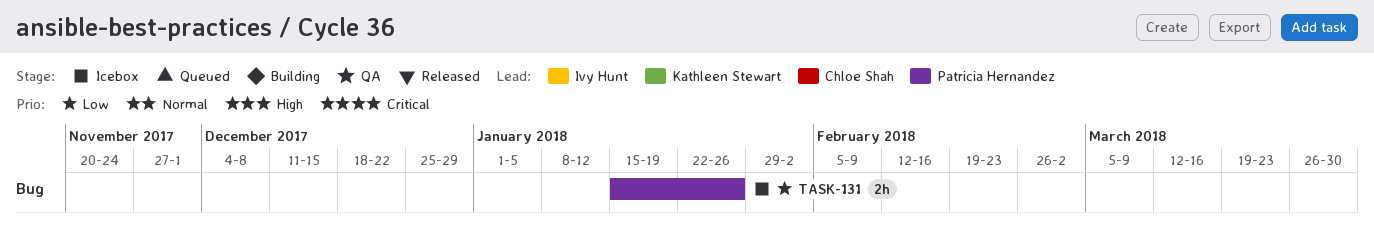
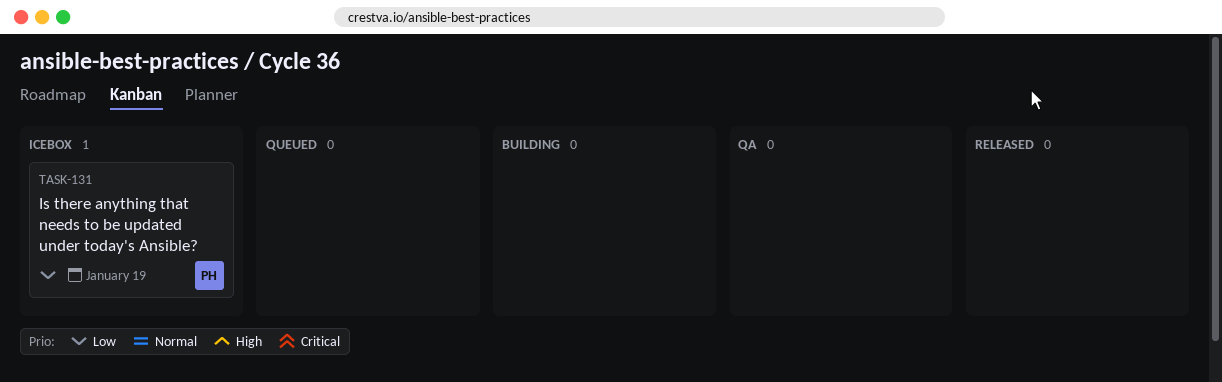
TASK-131, due: Jan 26 -> Jan 19

